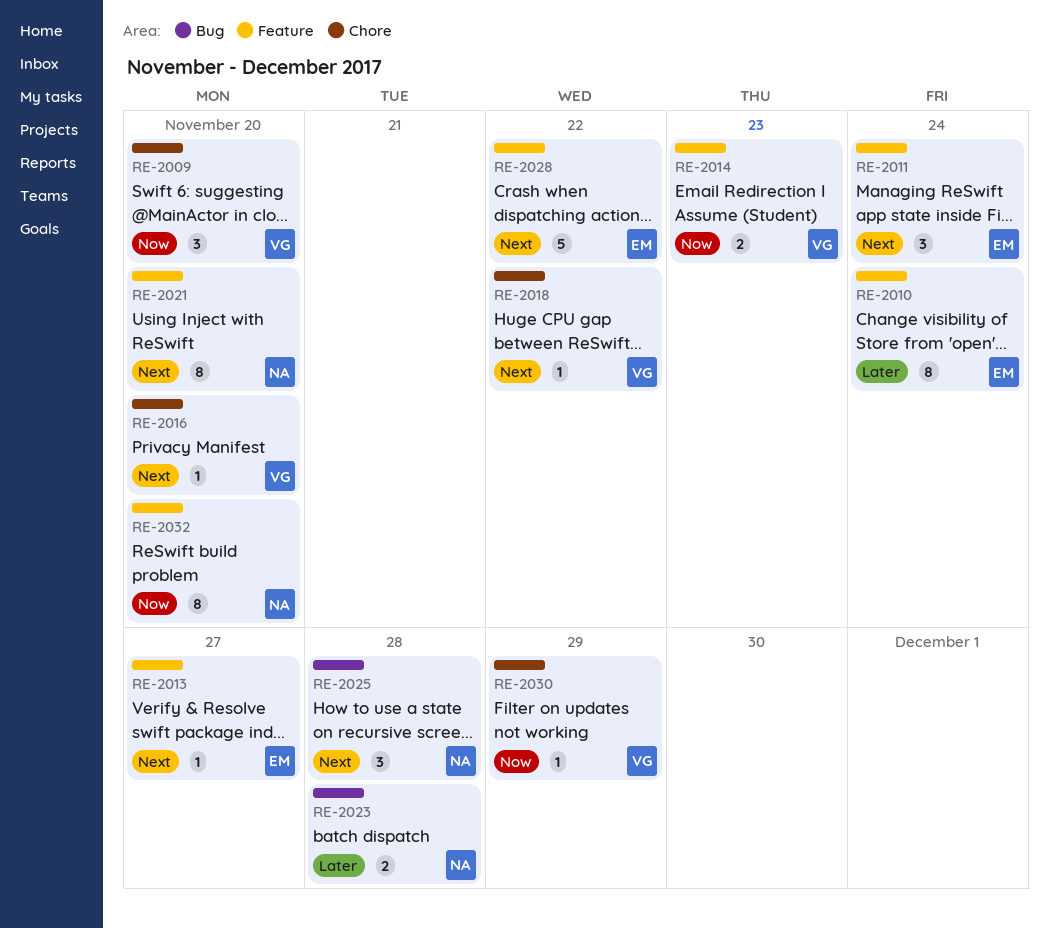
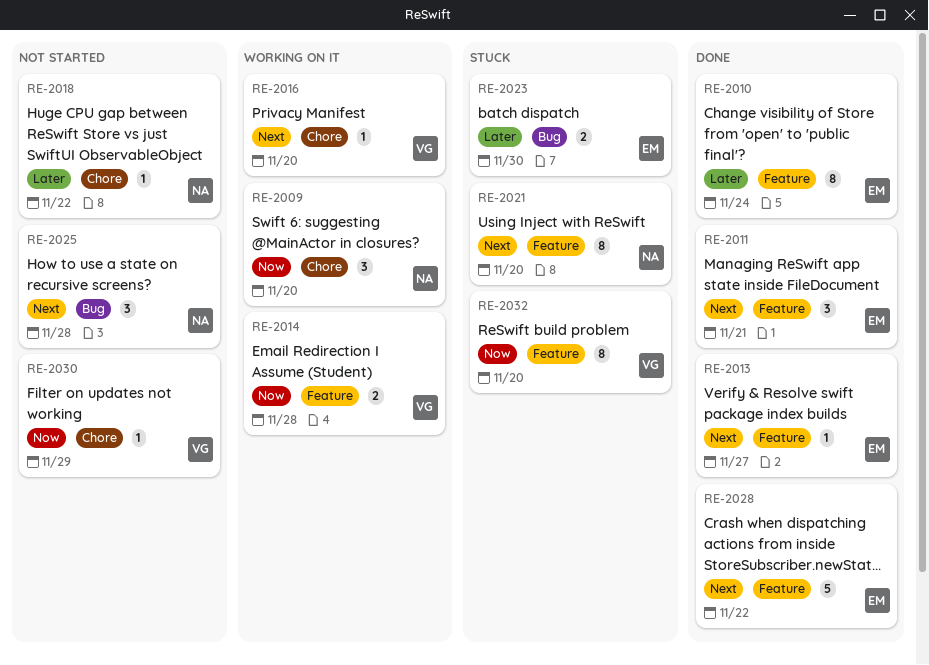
RE-2009, owner: VG -> NA
RE-2011, due: Nov 24 -> Nov 21
RE-2014, due: Nov 23 -> Nov 28
RE-2018, owner: VG -> NA
RE-2018, priority: Next -> Later
RE-2023, owner: NA -> EM
RE-2023, due: Nov 28 -> Nov 30
RE-2032, owner: NA -> VG

